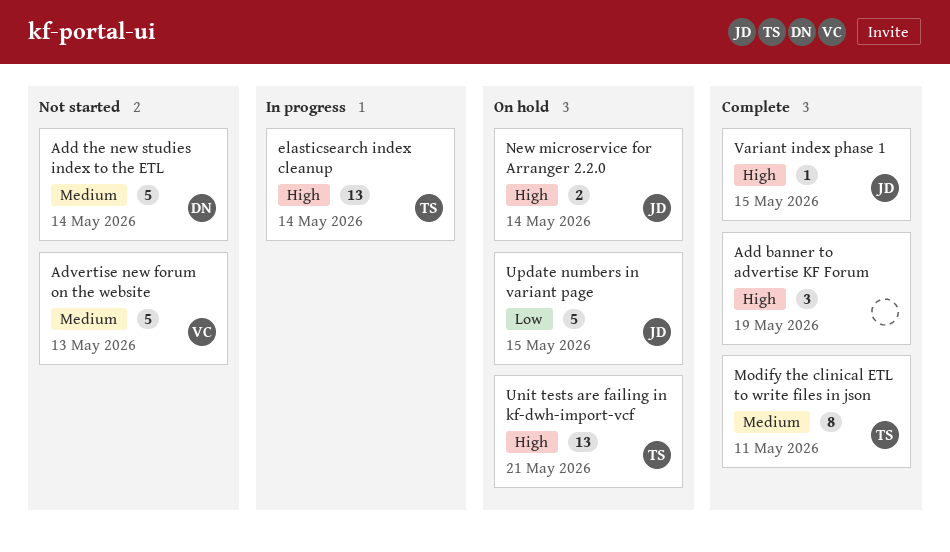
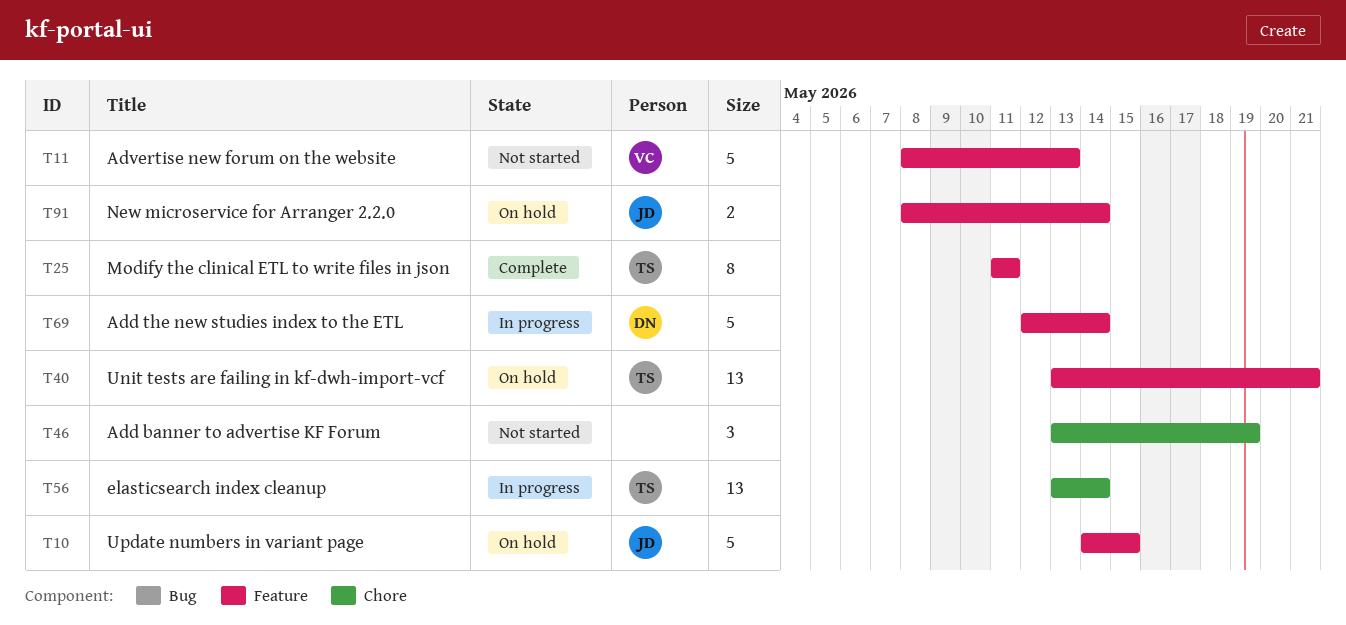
Add banner to advertise KF Forum, status: Complete -> Not started
Add the new studies index to the ETL, status: Not started -> In progress
Variant index phase 1: present -> none

